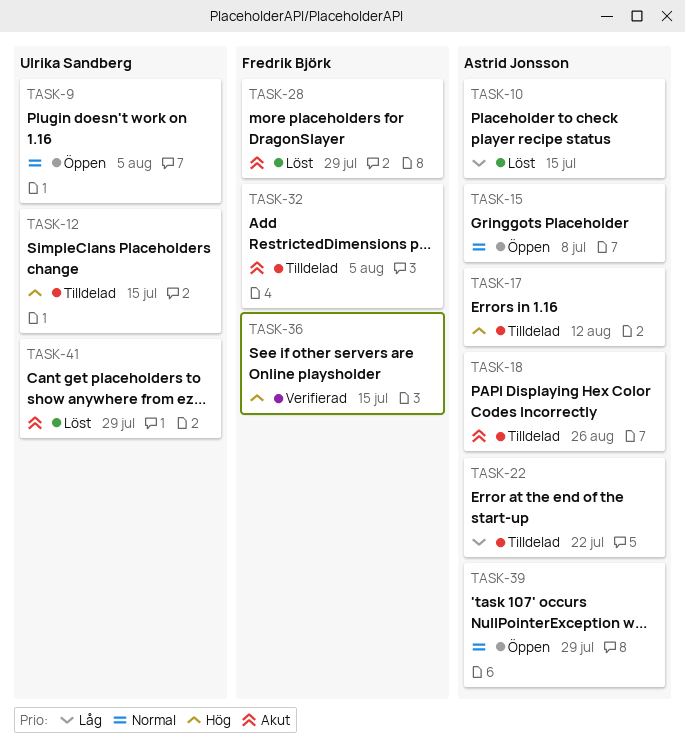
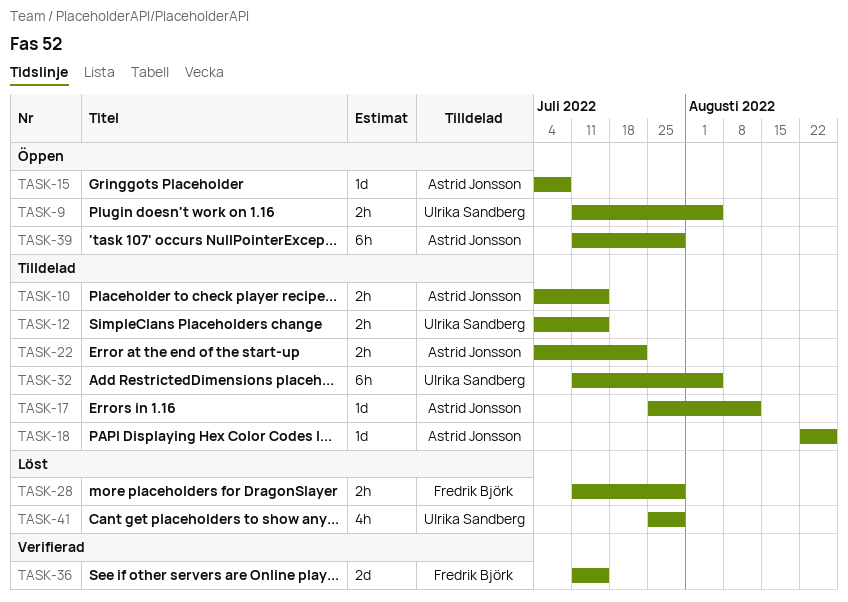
TASK-10, status: Löst -> Tilldelad
TASK-32, owner: Fredrik Björk -> Ulrika Sandberg

